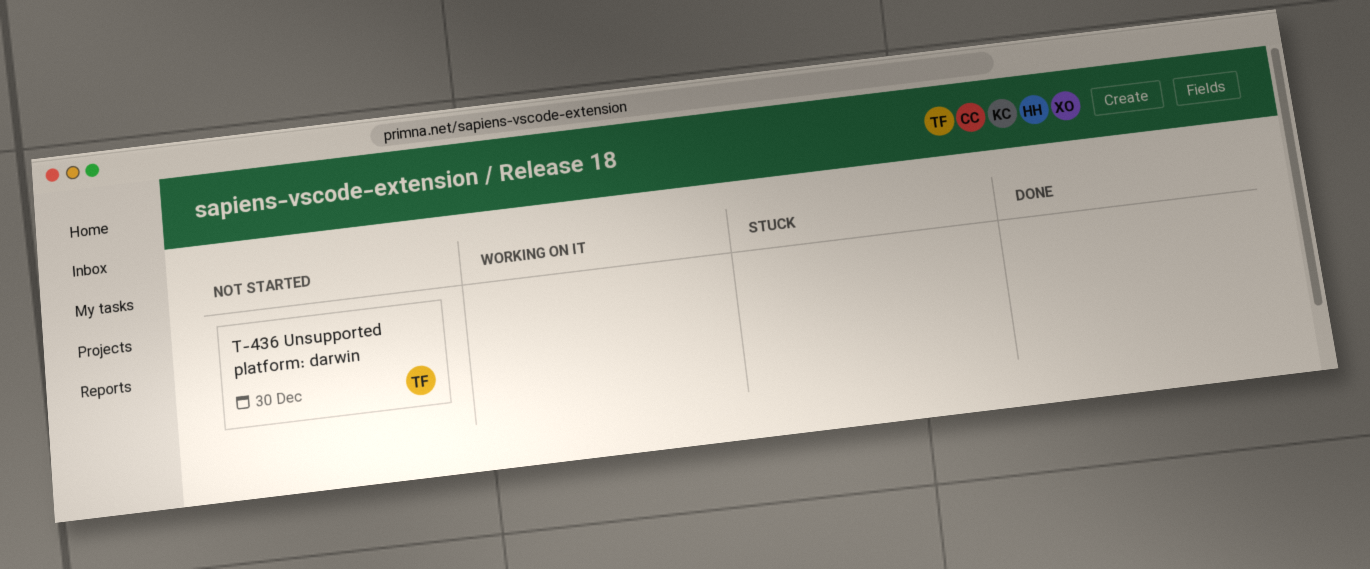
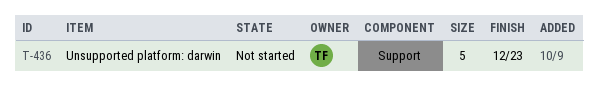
T-436, due: Dec 30 -> Dec 23

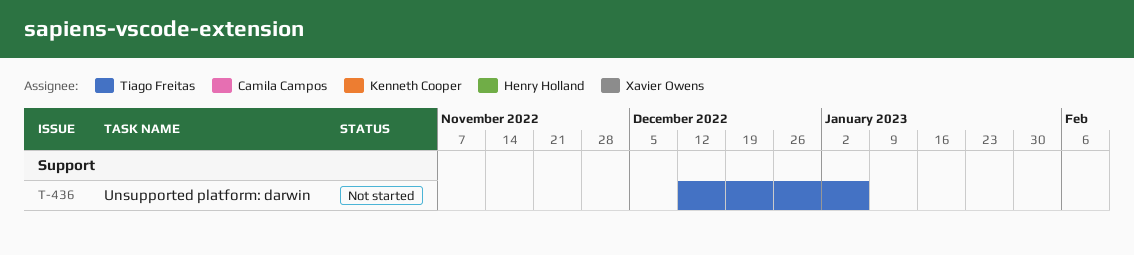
T-436, due: Dec 23 -> Jan 6

